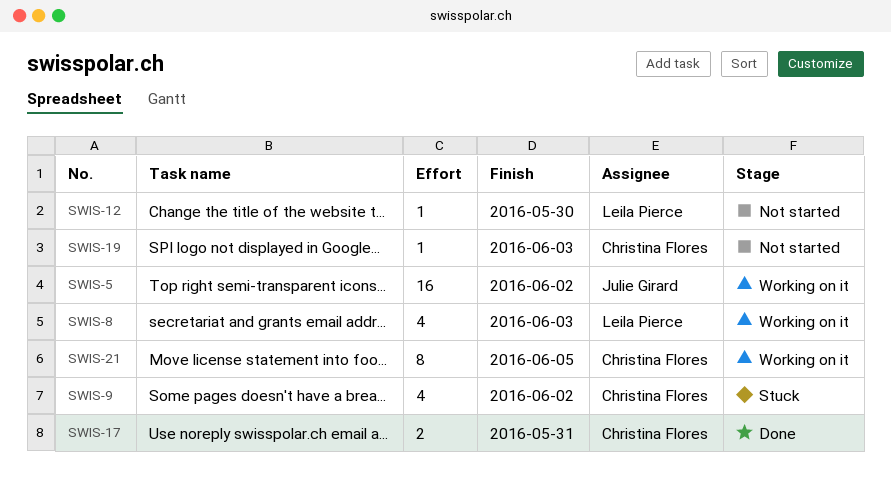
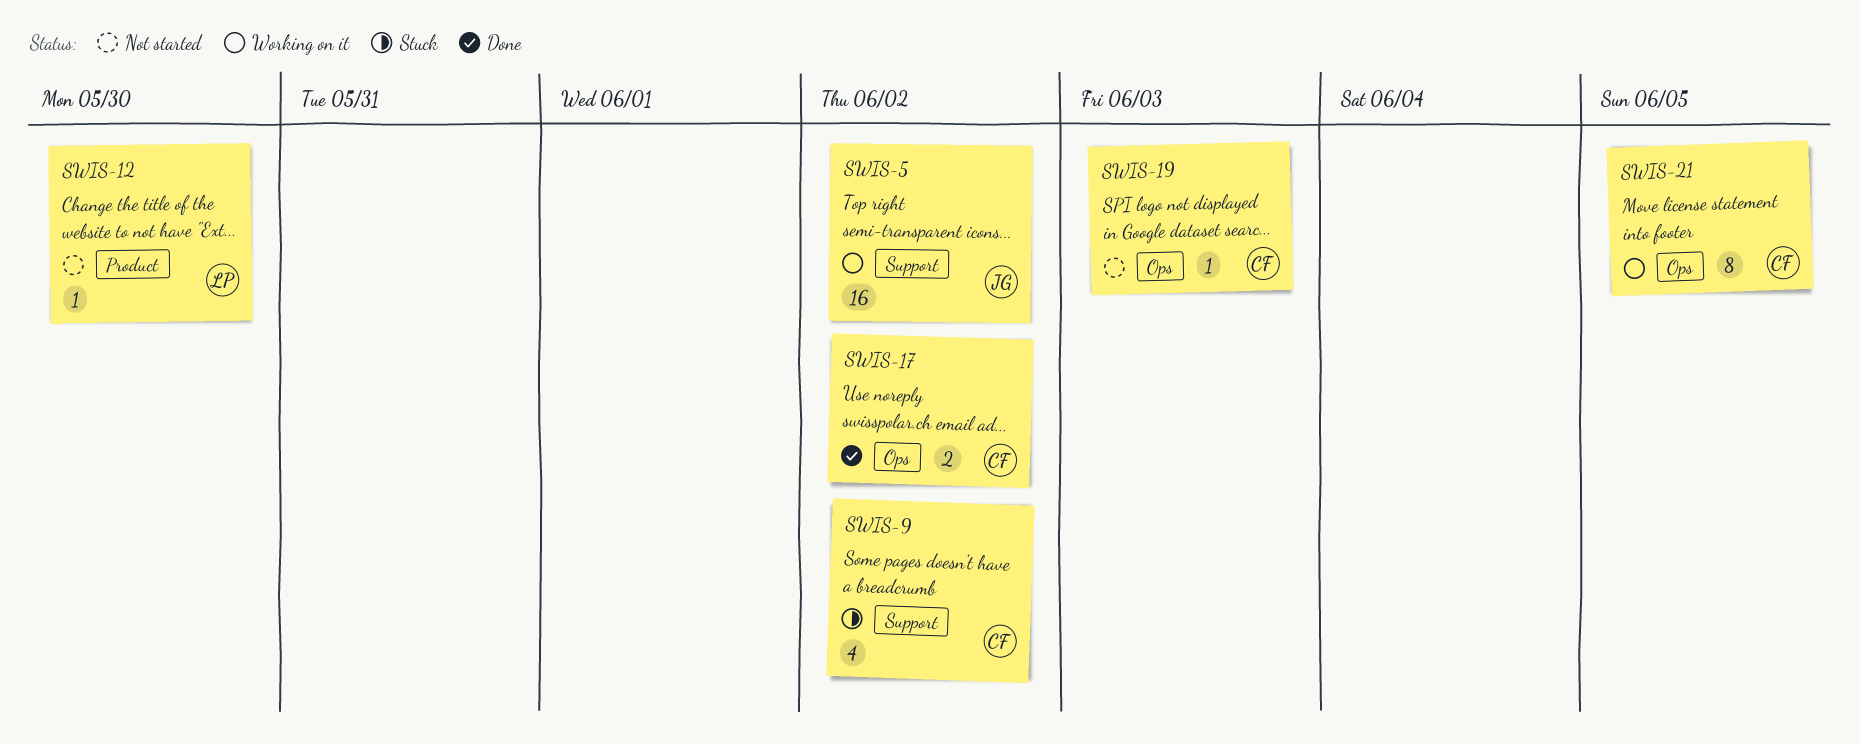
SWIS-8: present -> none
SWIS-17, due: May 31 -> Jun 2

